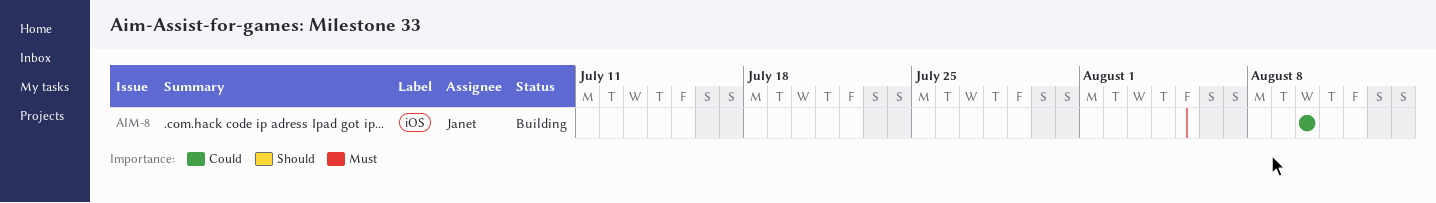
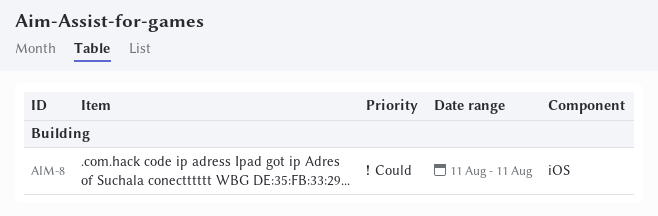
AIM-8, start: Aug 10 -> Aug 11
AIM-8, due: Aug 10 -> Aug 11

